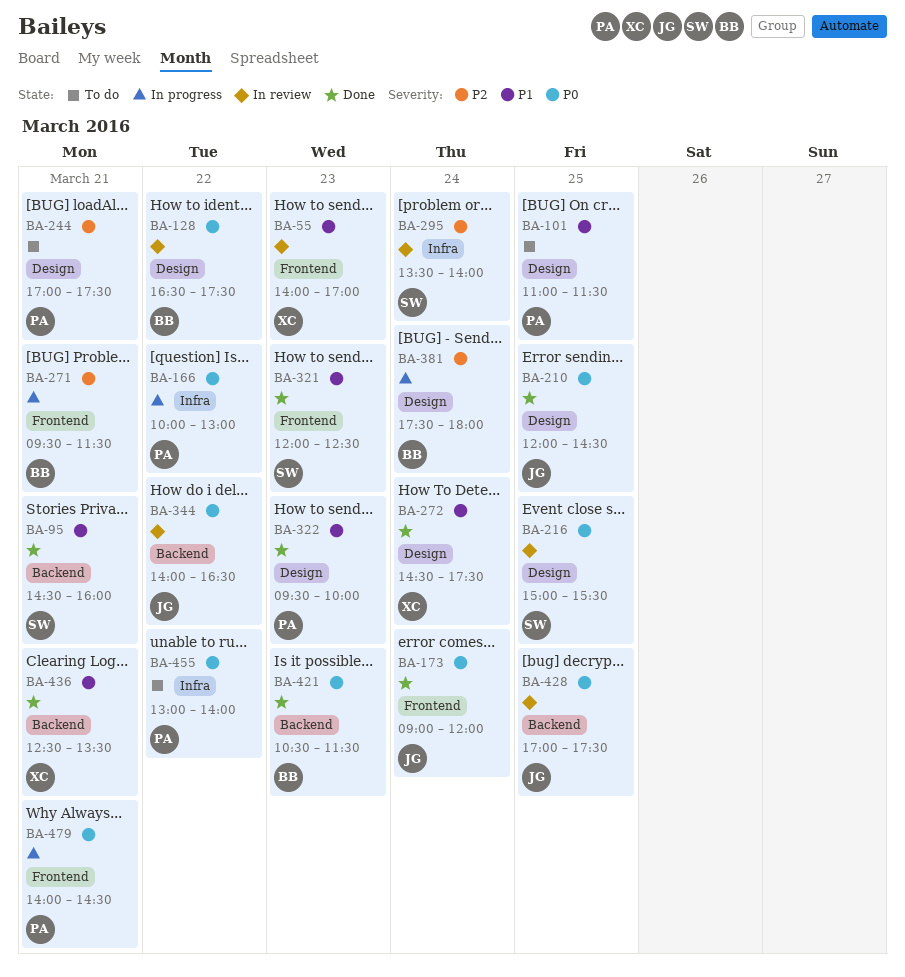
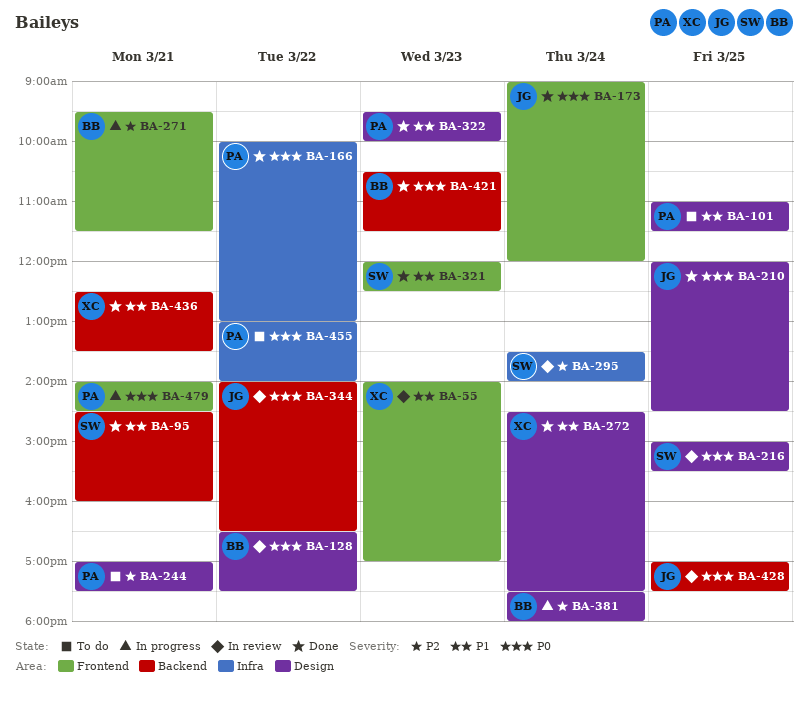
BA-166, status: In progress -> Done

